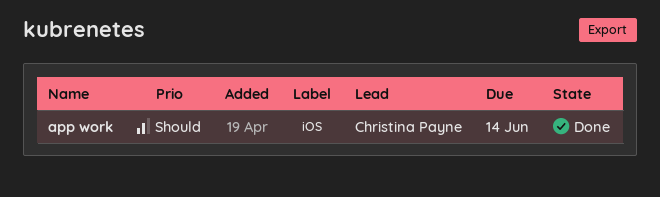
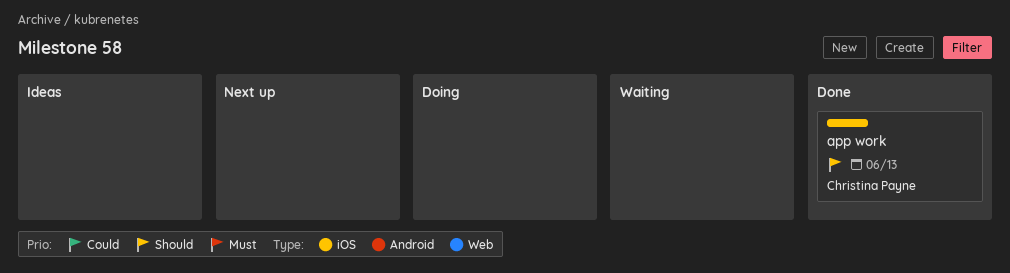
app work, due: Jun 14 -> Jun 13

